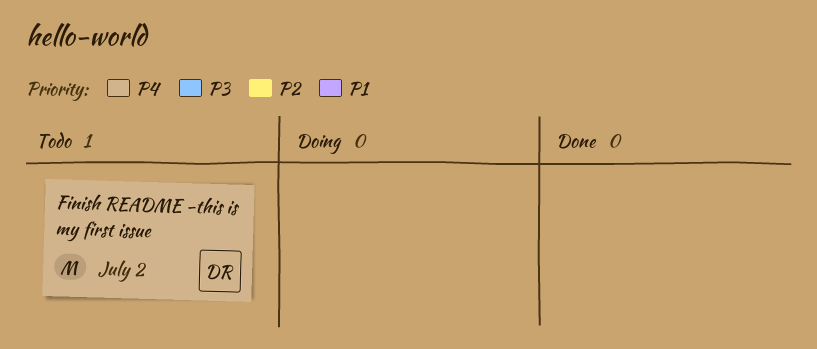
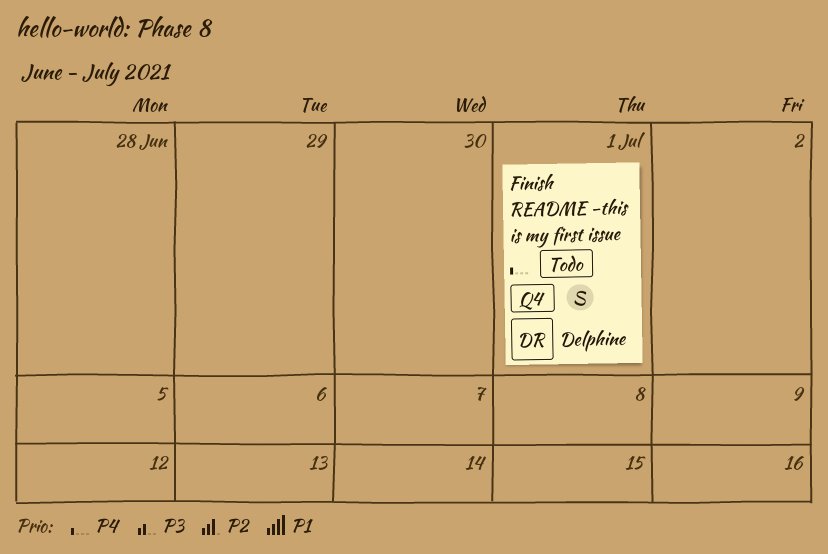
Finish README -this is my first issue, estimate: M -> S
Finish README -this is my first issue, due: Jul 2 -> Jul 1

